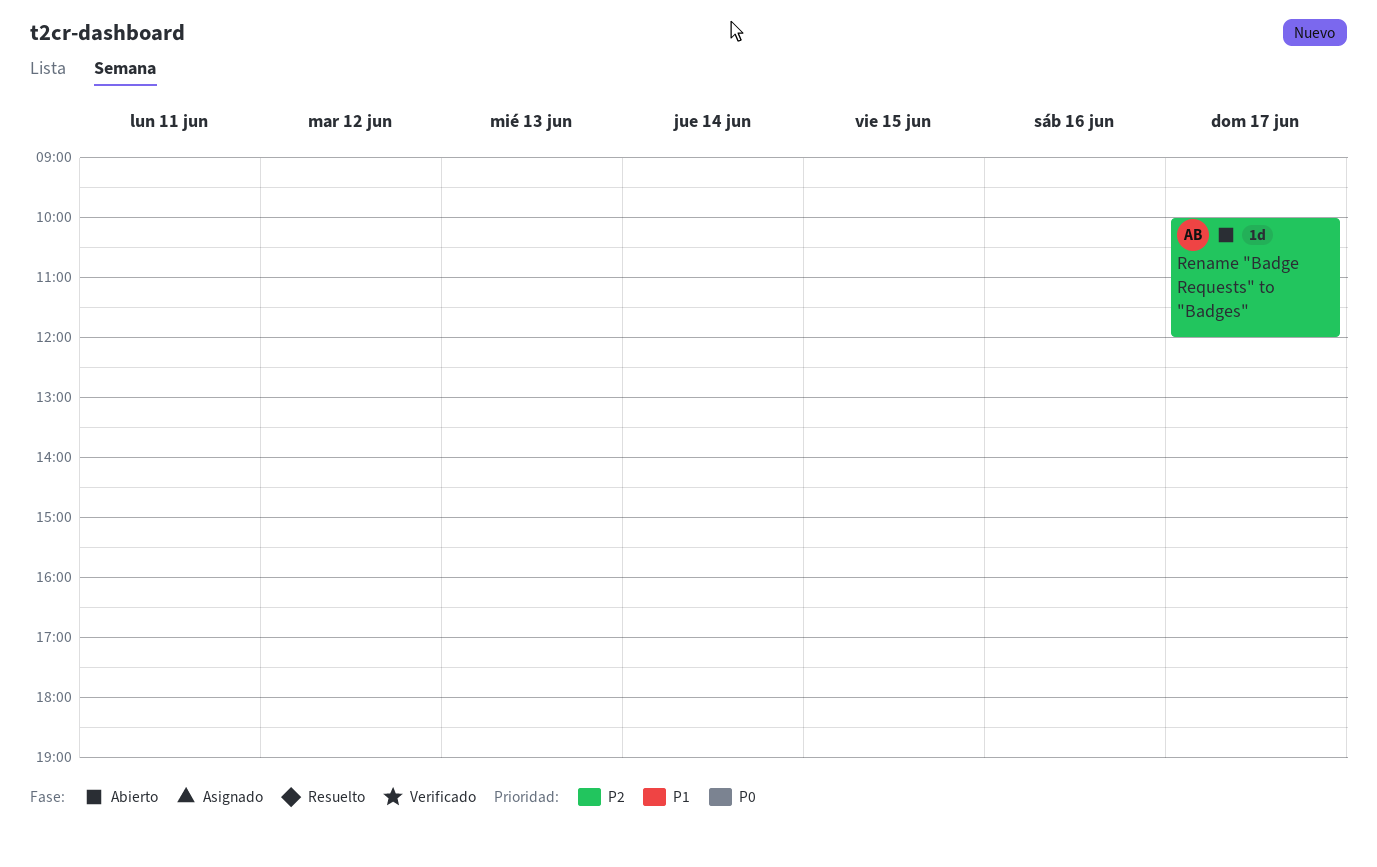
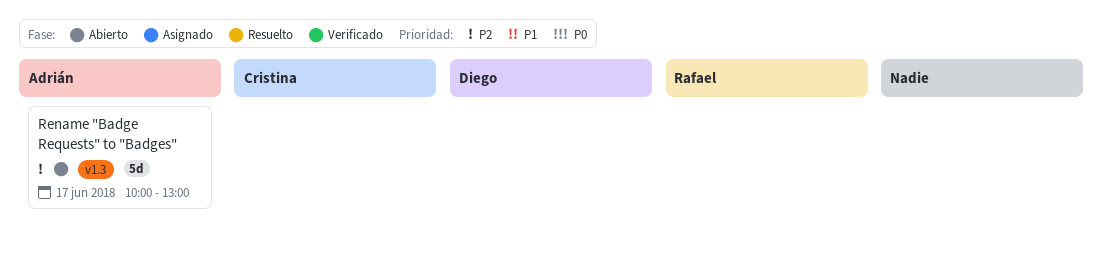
Rename "Badge Requests" to "Badges", estimate: 1d -> 5d
Rename "Badge Requests" to "Badges", ends: 12:00 -> 13:00

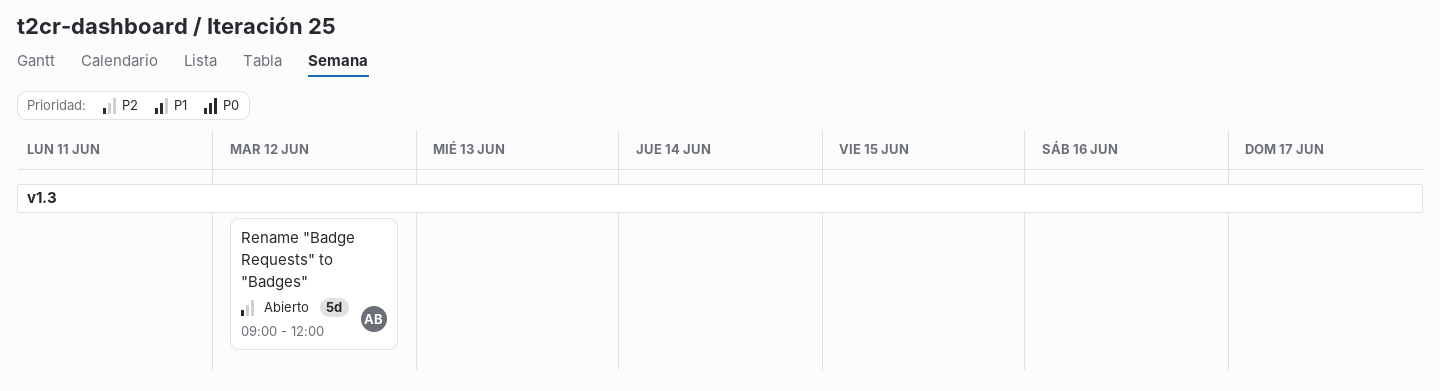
Rename "Badge Requests" to "Badges", day: Jun 17 -> Jun 12
Rename "Badge Requests" to "Badges", begins: 10:00 -> 09:00
Rename "Badge Requests" to "Badges", ends: 13:00 -> 12:00

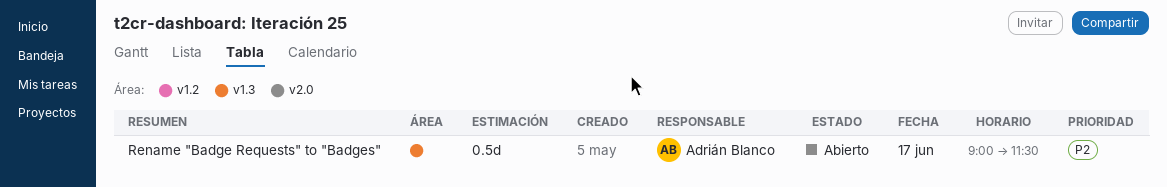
Rename "Badge Requests" to "Badges", estimate: 5d -> 0.5d
Rename "Badge Requests" to "Badges", day: Jun 12 -> Jun 17
Rename "Badge Requests" to "Badges", ends: 12:00 -> 11:30

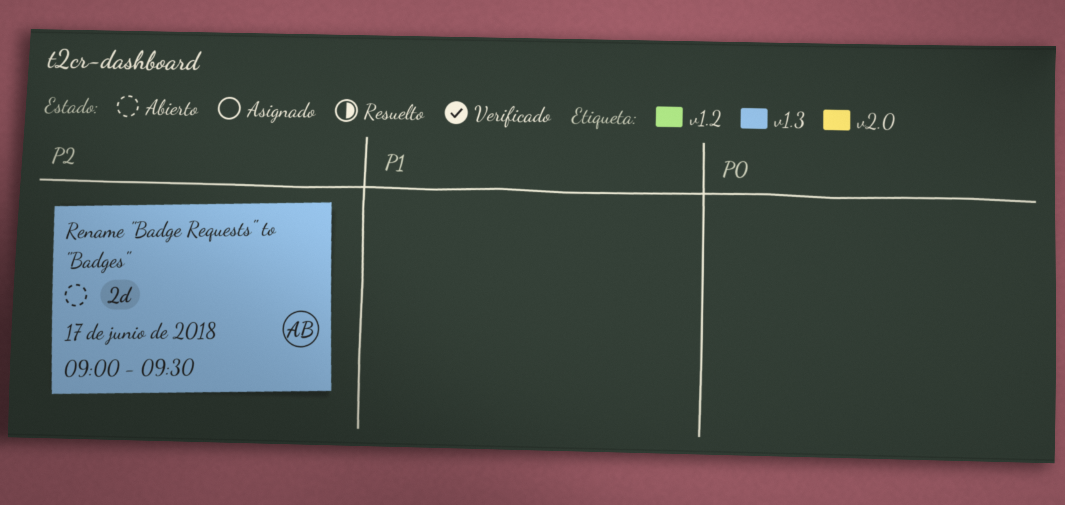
Rename "Badge Requests" to "Badges", estimate: 0.5d -> 2d
Rename "Badge Requests" to "Badges", ends: 11:30 -> 09:30

